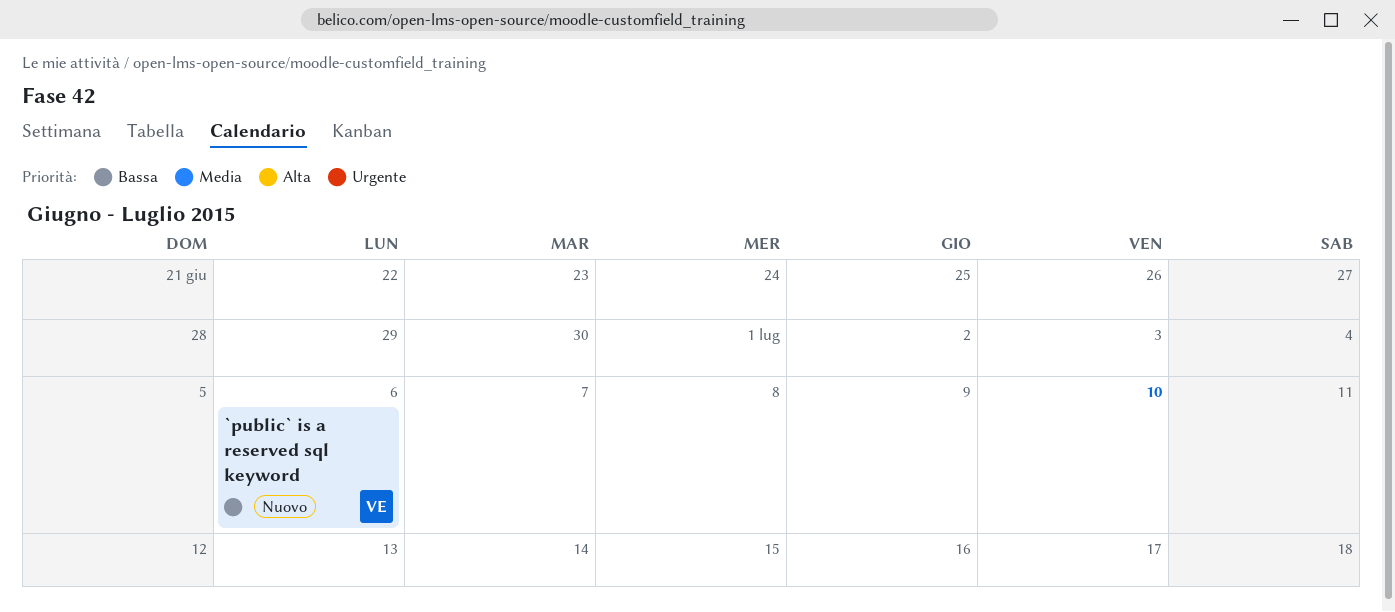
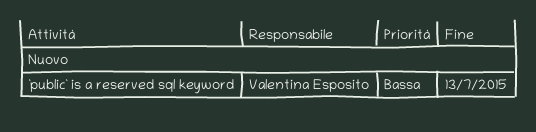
`public` is a reserved sql keyword, due: Jul 6 -> Jul 13

